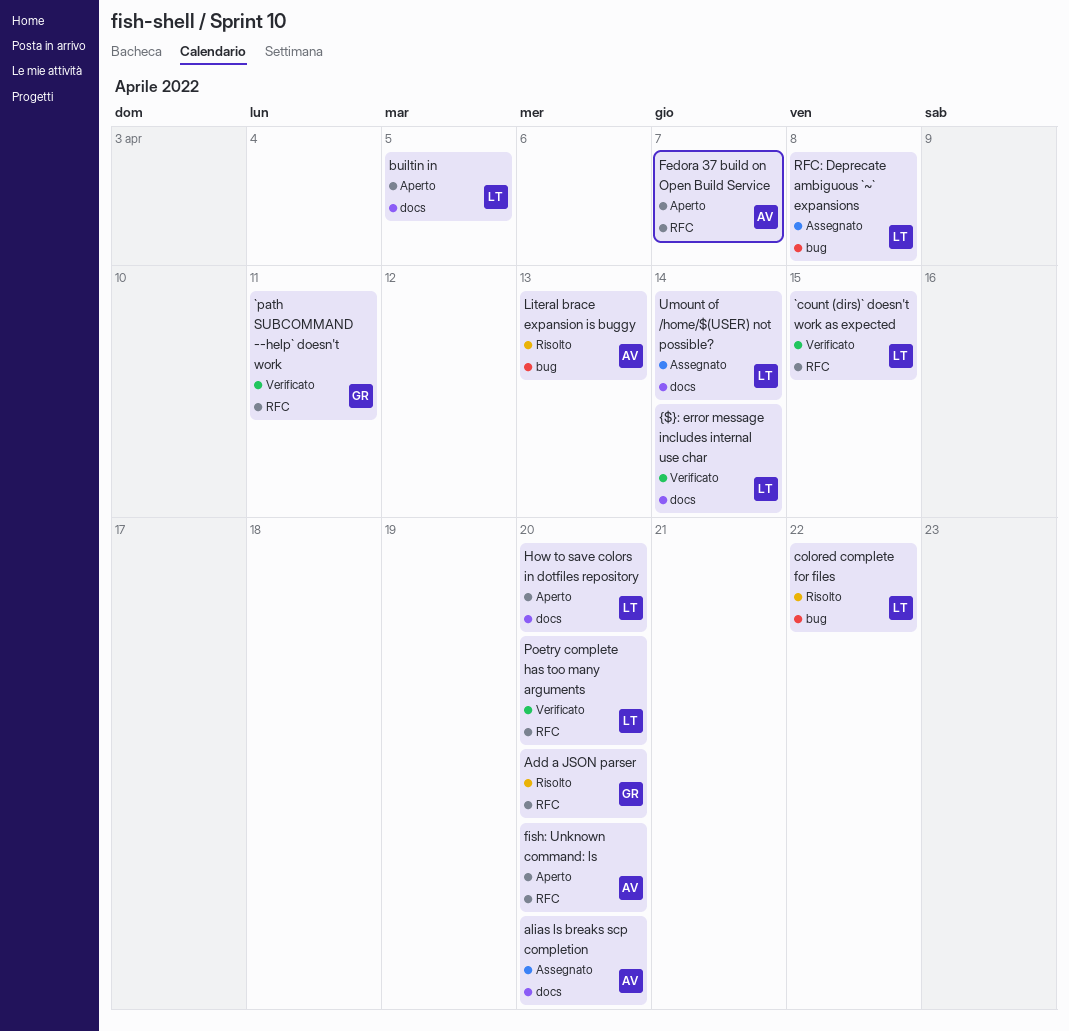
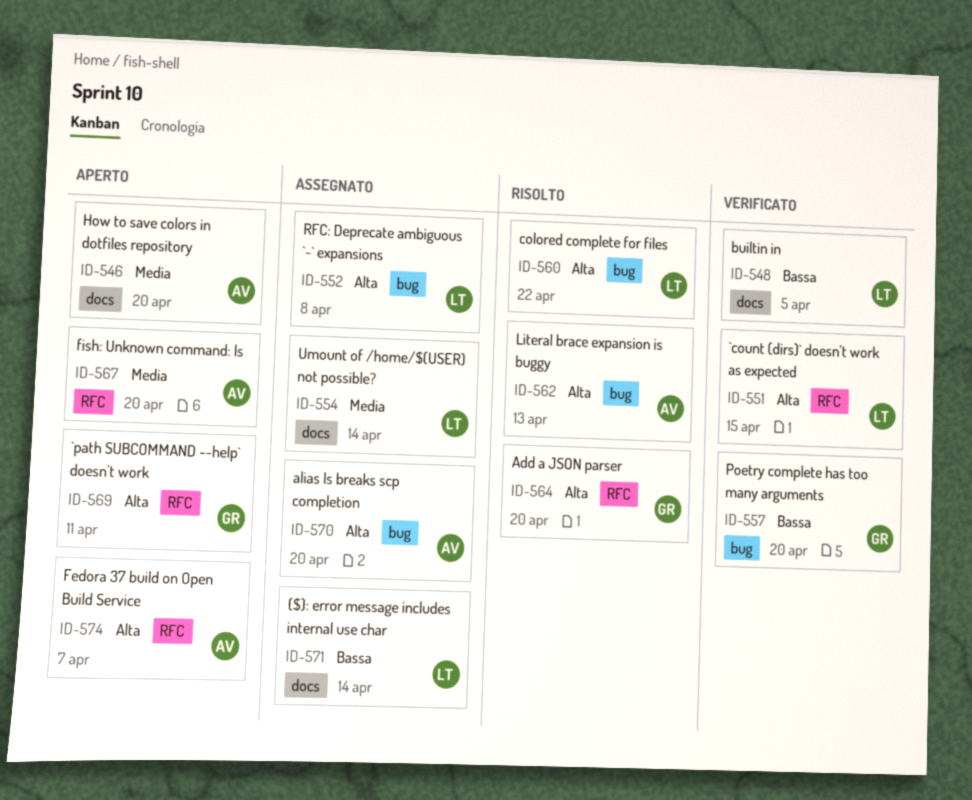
`path SUBCOMMAND --help` doesn't work, status: Verificato -> Aperto
alias ls breaks scp completion, label: docs -> bug
builtin in, status: Aperto -> Verificato
How to save colors in dotfiles repository, owner: LT -> AV
Poetry complete has too many arguments, owner: LT -> GR
Poetry complete has too many arguments, label: RFC -> bug
{$}: error message includes internal use char, status: Verificato -> Assegnato

